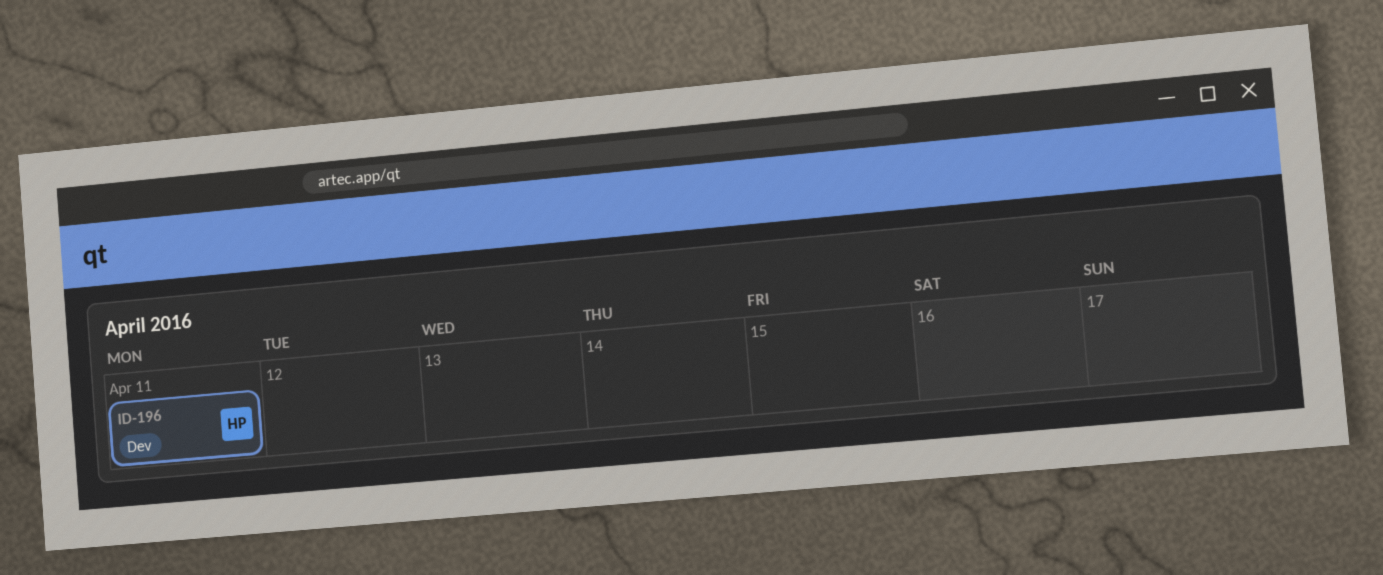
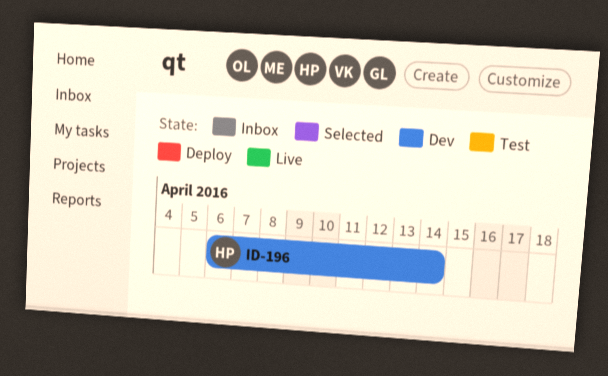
ID-196, due: Apr 11 -> Apr 14

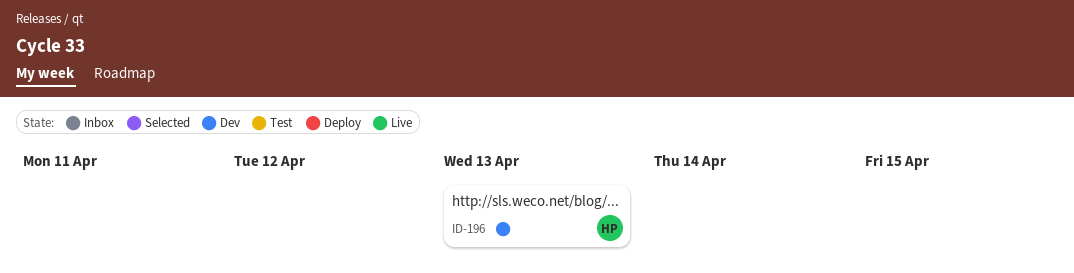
ID-196, due: Apr 14 -> Apr 13

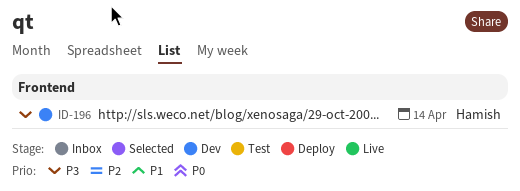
ID-196, due: Apr 13 -> Apr 14

